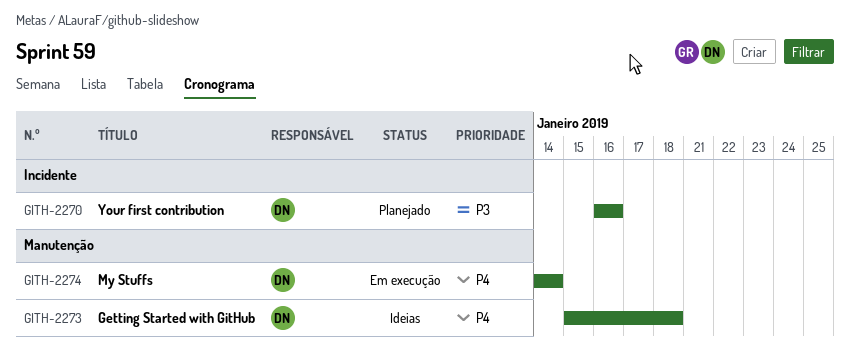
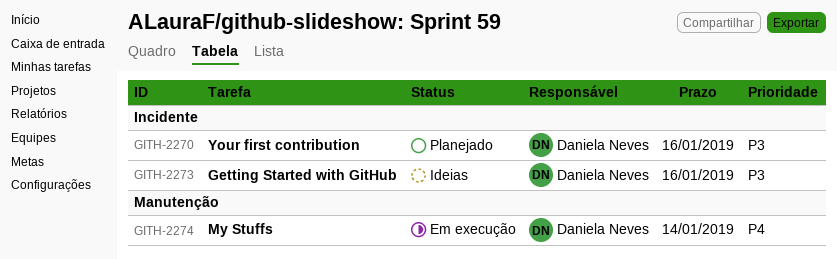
GITH-2273, priority: P4 -> P3
GITH-2273, label: Manutenção -> Incidente
GITH-2273, due: Jan 18 -> Jan 16

